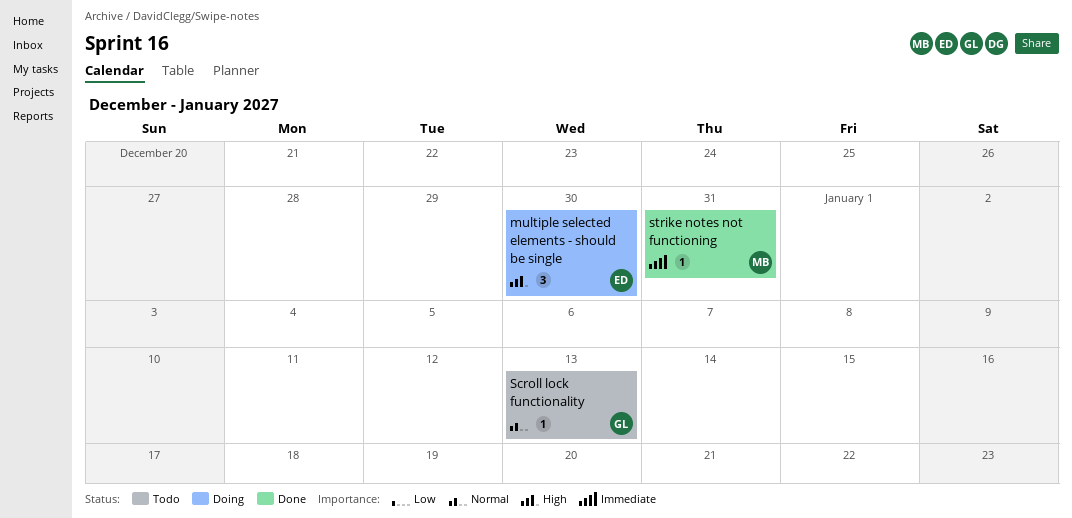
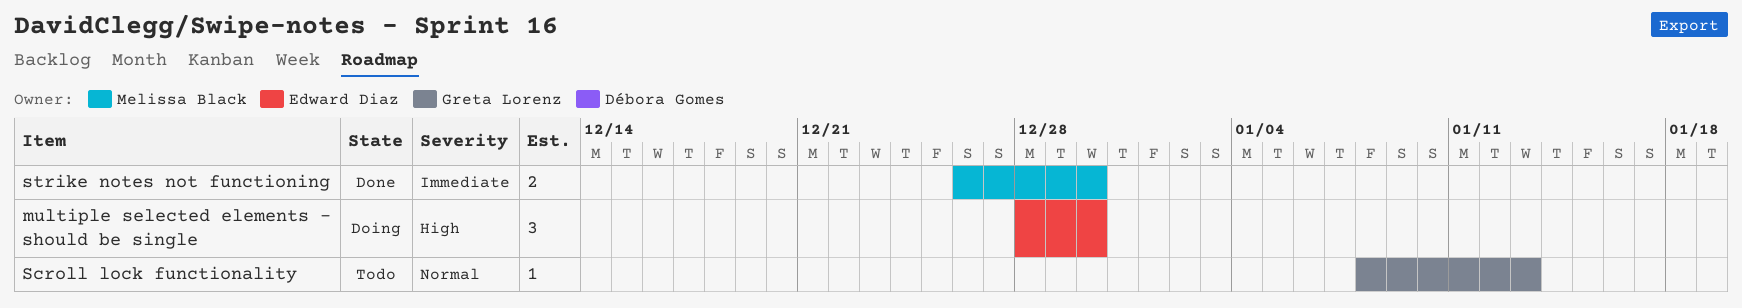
strike notes not functioning, estimate: 1 -> 2
strike notes not functioning, due: Dec 31 -> Dec 30

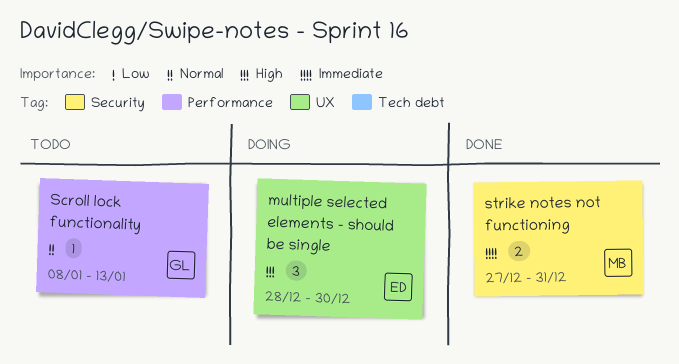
strike notes not functioning, start: Dec 26 -> Dec 27
strike notes not functioning, due: Dec 30 -> Dec 31

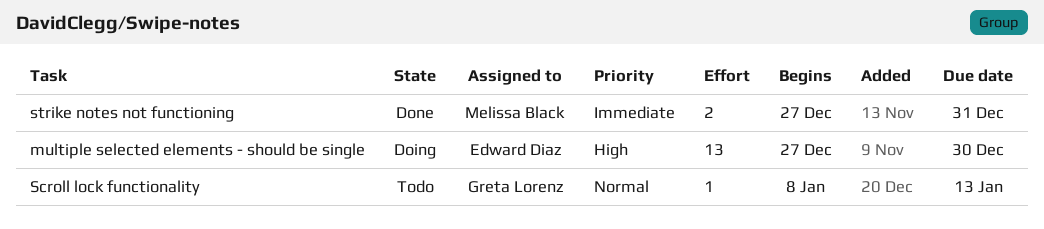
multiple selected elements - should be single, estimate: 3 -> 13
multiple selected elements - should be single, start: Dec 28 -> Dec 27

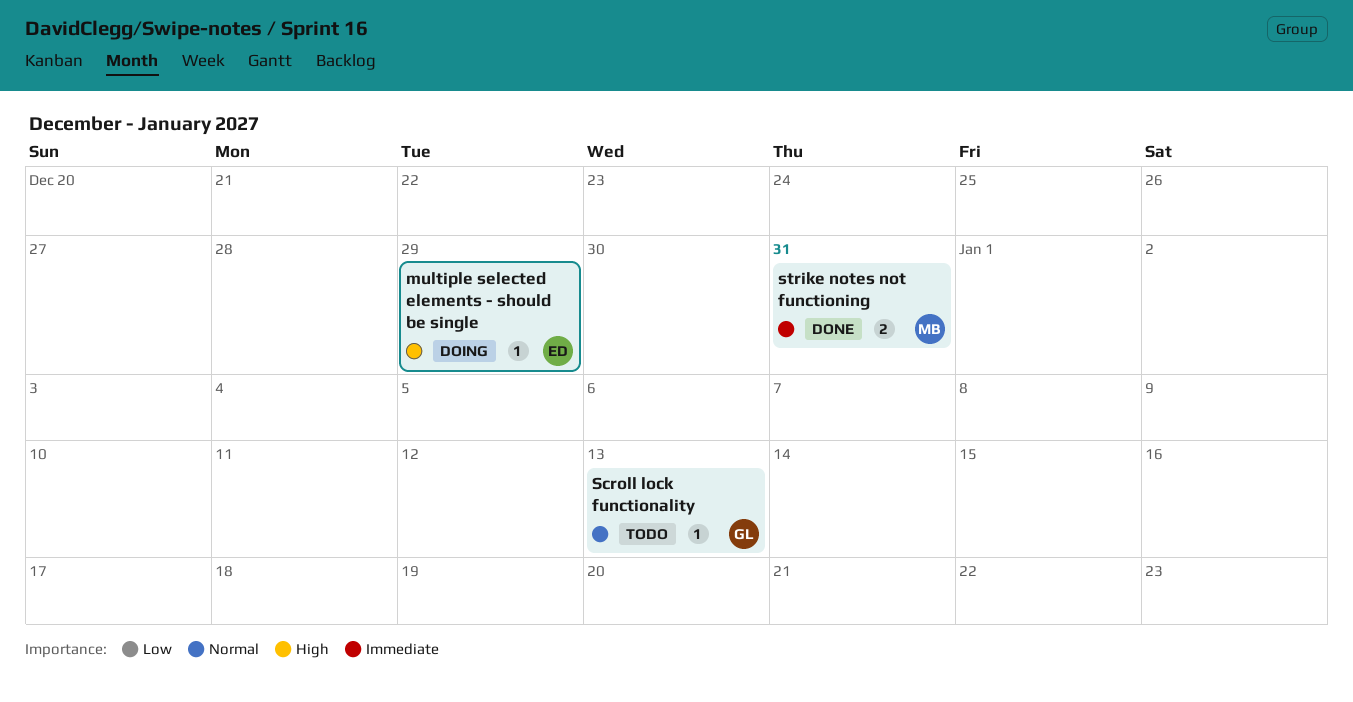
multiple selected elements - should be single, estimate: 13 -> 1
multiple selected elements - should be single, due: Dec 30 -> Dec 29

